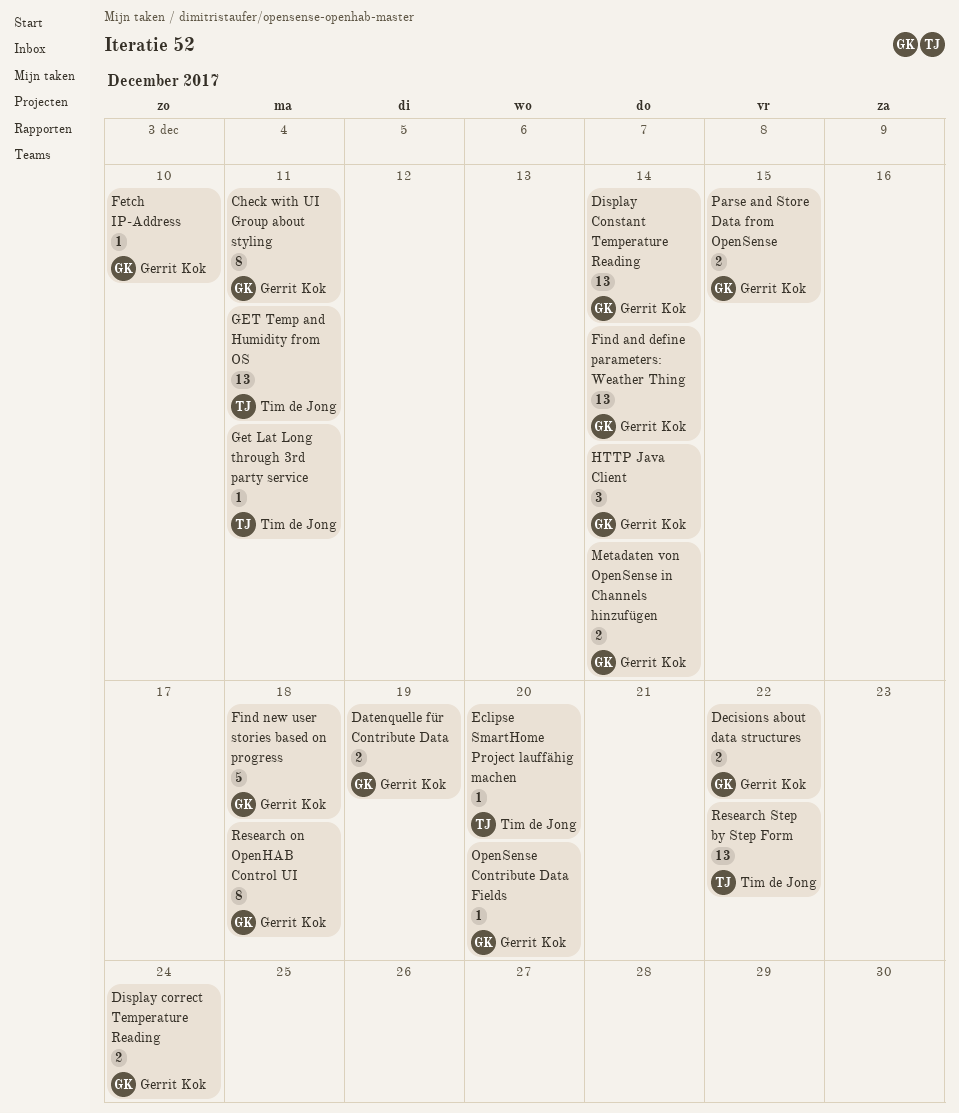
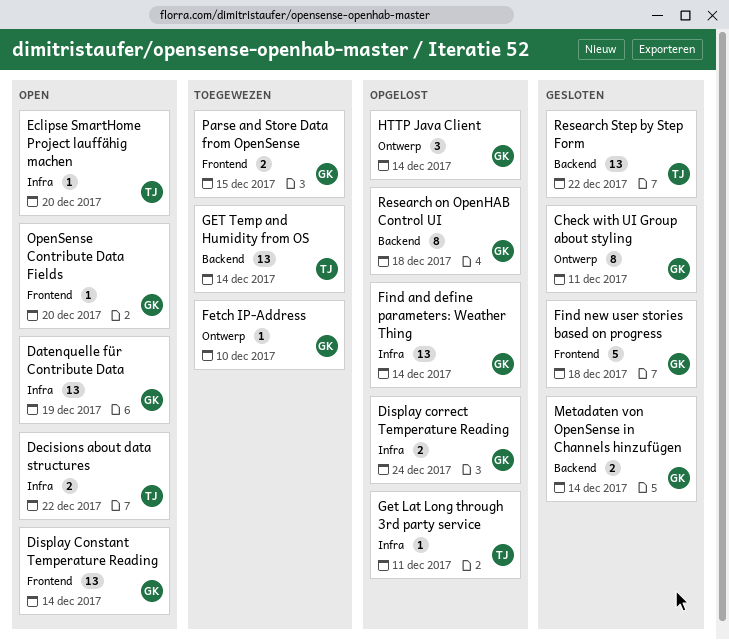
Datenquelle für Contribute Data, estimate: 2 -> 13
Decisions about data structures, owner: Gerrit Kok -> Tim de Jong
GET Temp and Humidity from OS, due: Dec 11 -> Dec 14

